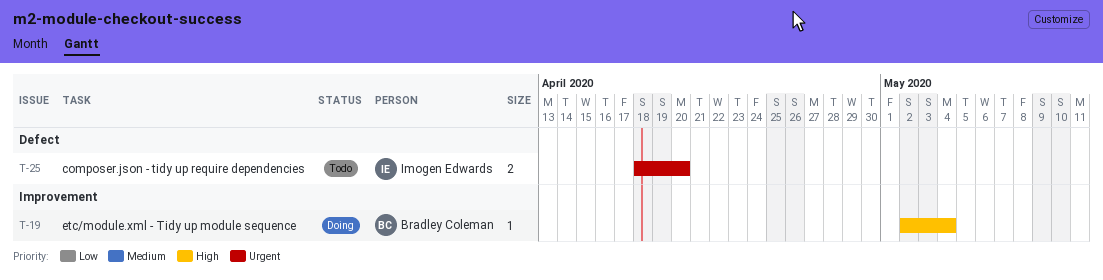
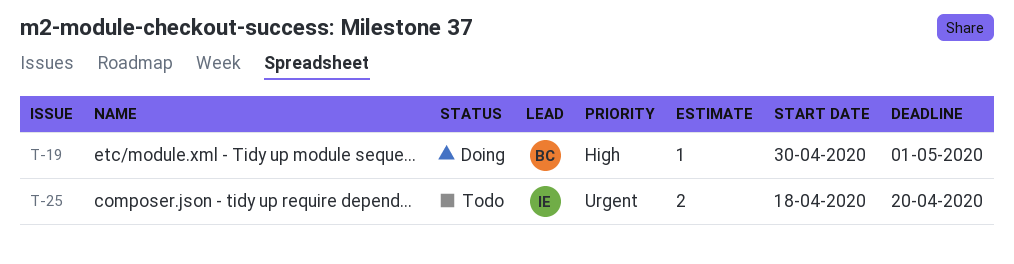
T-19, start: May 2 -> Apr 30
T-19, due: May 4 -> May 1

